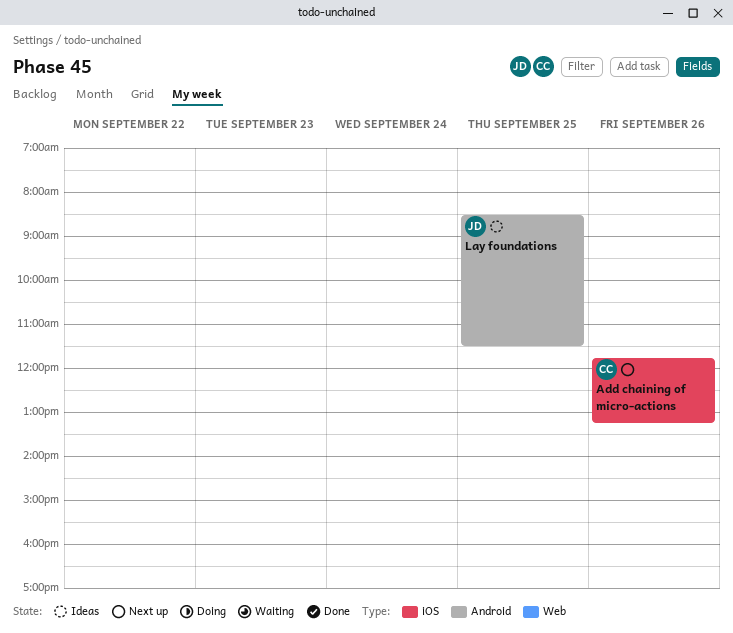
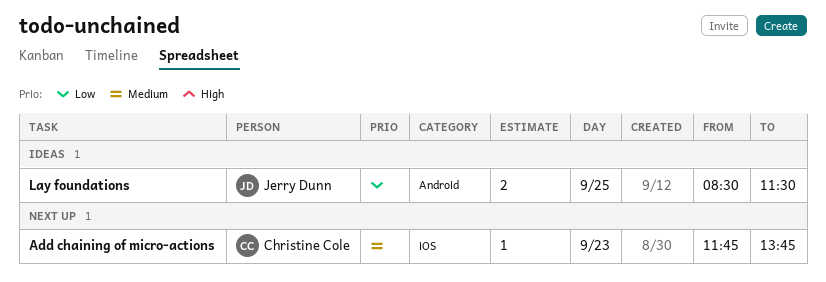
Add chaining of micro-actions, day: Sep 26 -> Sep 23
Add chaining of micro-actions, ends: 13:15 -> 13:45

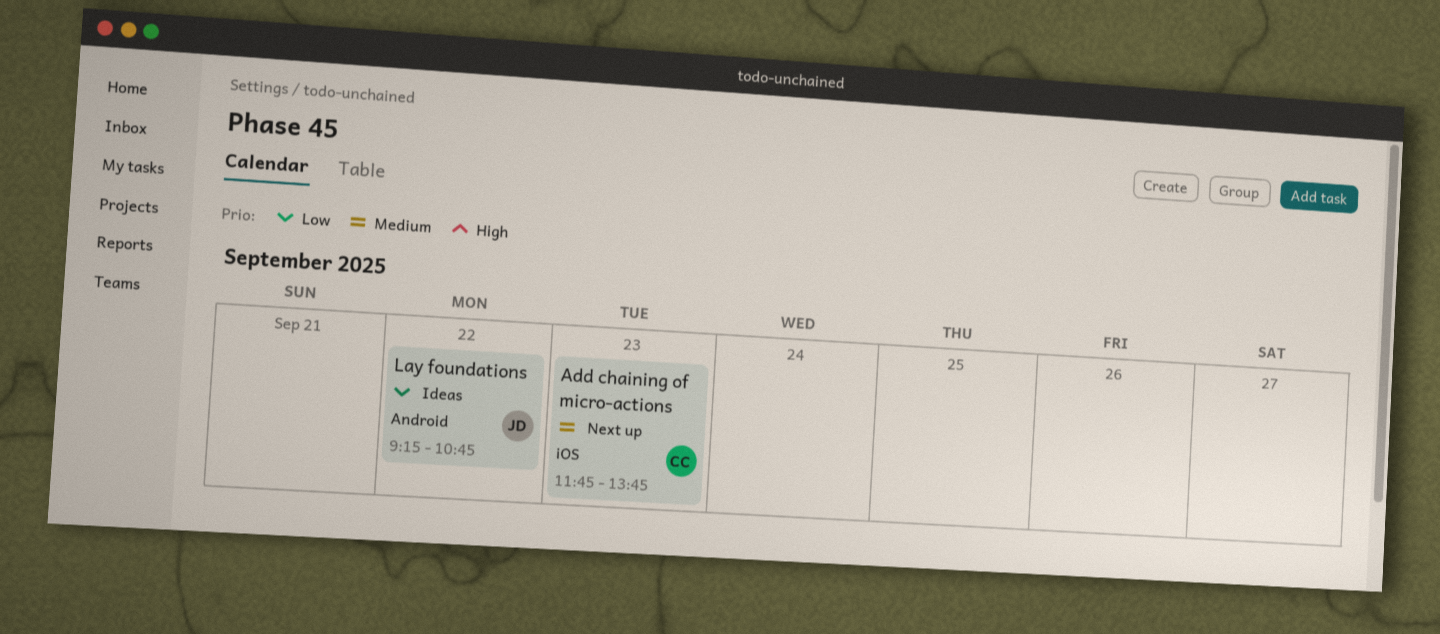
Lay foundations, day: Sep 25 -> Sep 22
Lay foundations, begins: 08:30 -> 09:15
Lay foundations, ends: 11:30 -> 10:45

